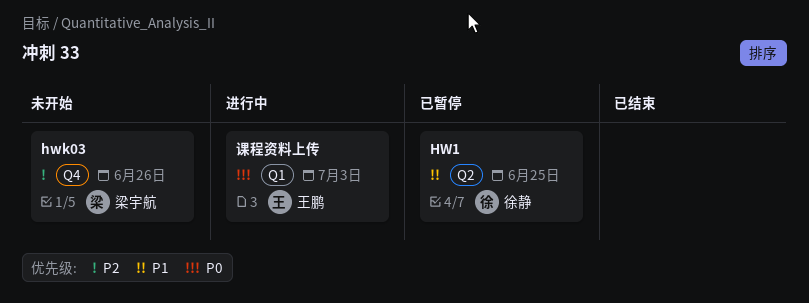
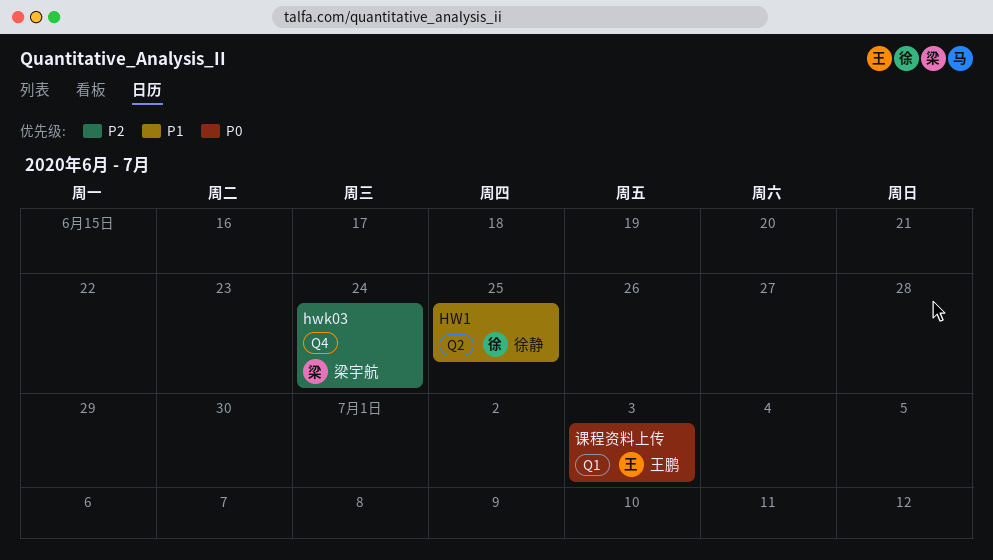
hwk03, due: Jun 26 -> Jun 24

